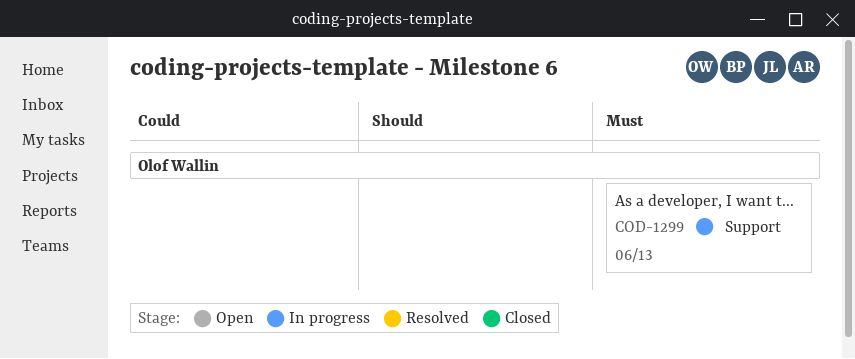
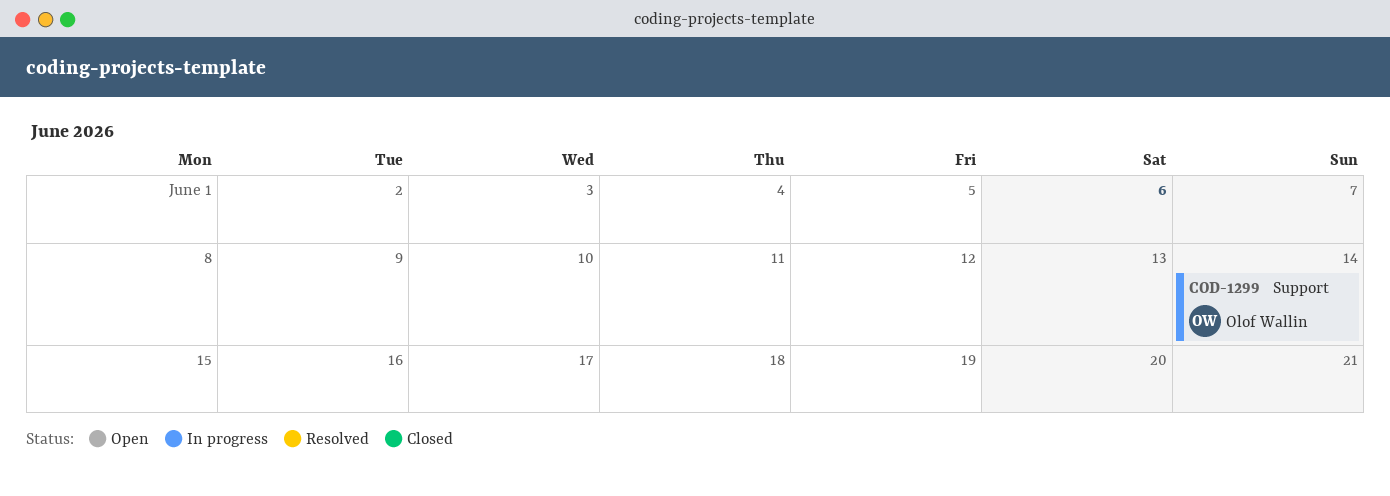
COD-1299, due: Jun 13 -> Jun 14

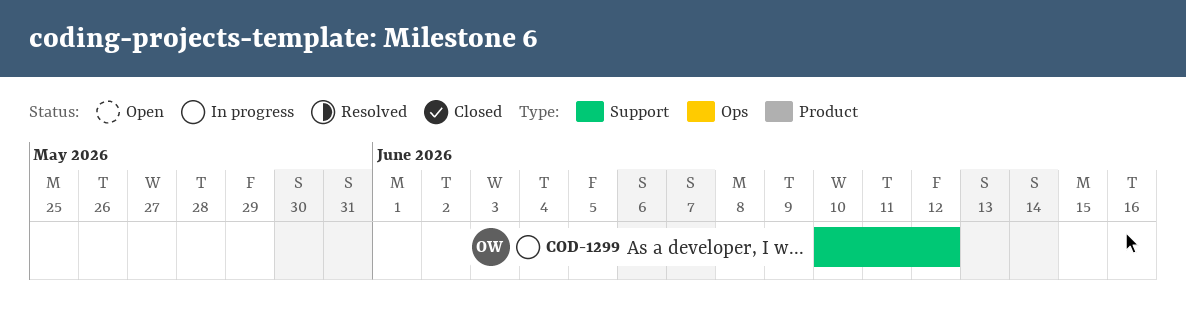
COD-1299, due: Jun 14 -> Jun 12

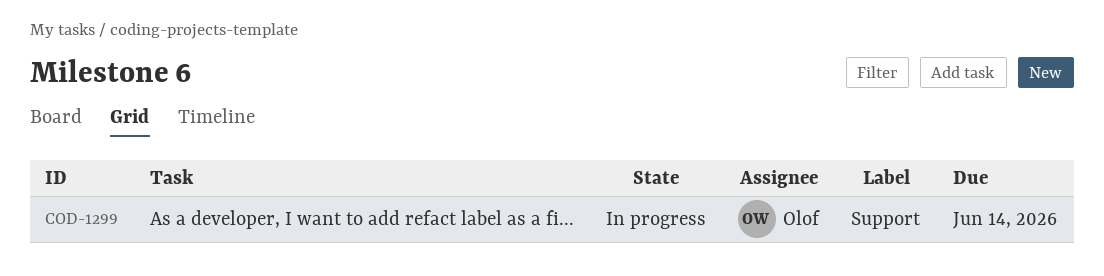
COD-1299, due: Jun 12 -> Jun 14

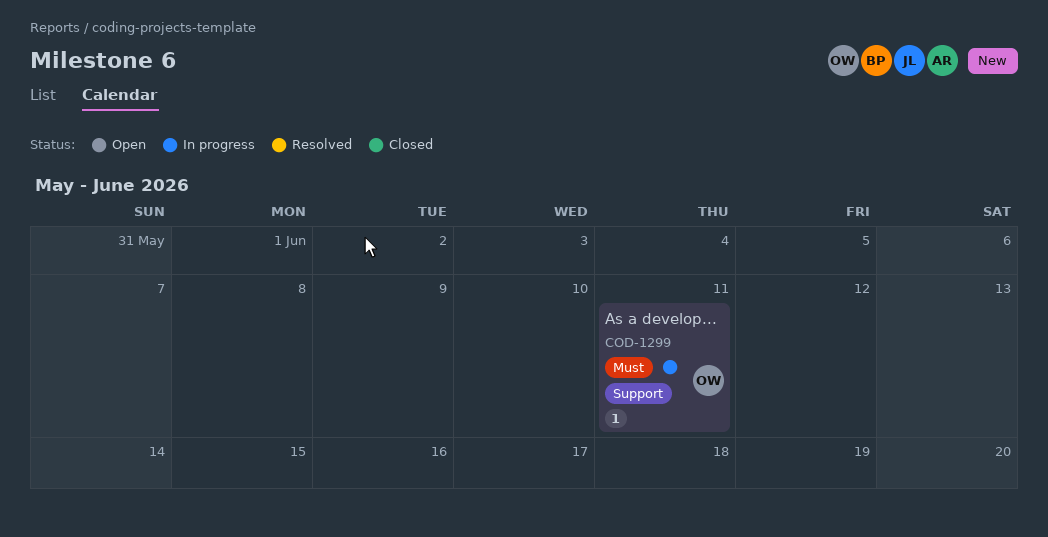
COD-1299, due: Jun 14 -> Jun 11

